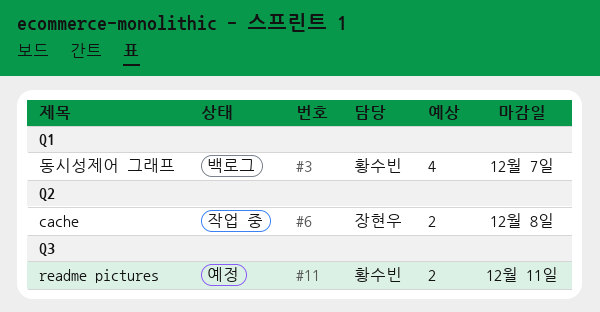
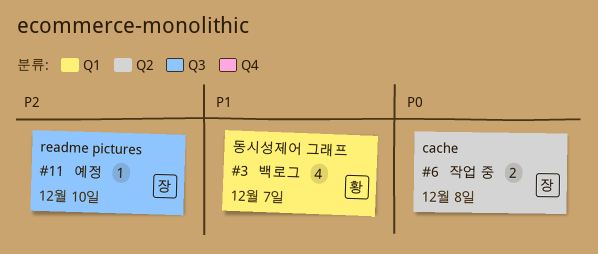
#11, owner: 황수빈 -> 장현우
#11, estimate: 2 -> 1
#11, due: Dec 11 -> Dec 10

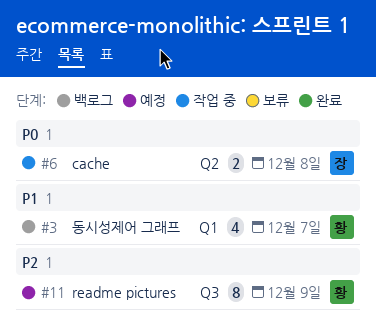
#11, owner: 장 -> 황
#11, estimate: 1 -> 8
#11, due: Dec 10 -> Dec 9

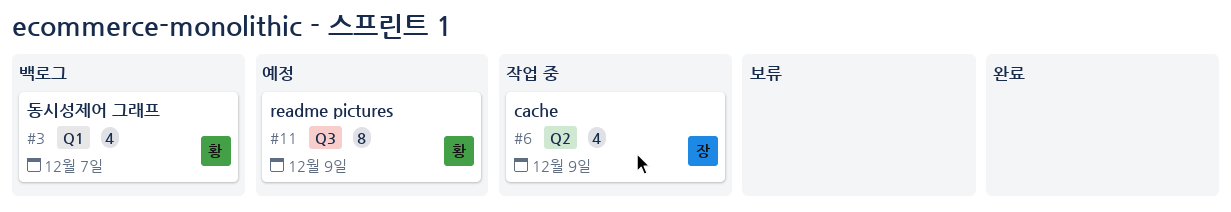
#6, estimate: 2 -> 4
#6, due: Dec 8 -> Dec 9

